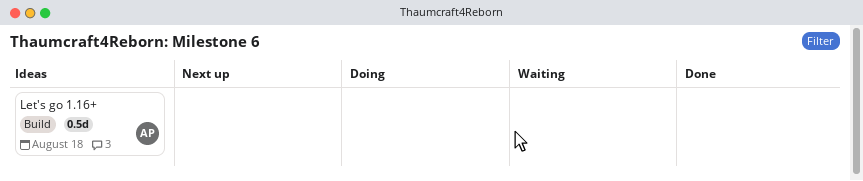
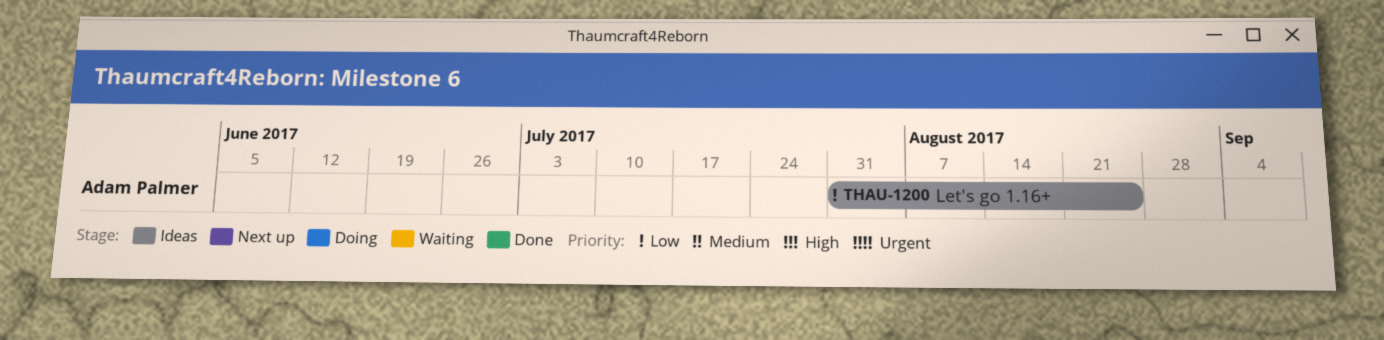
Let's go 1.16+, due: Aug 18 -> Aug 25

